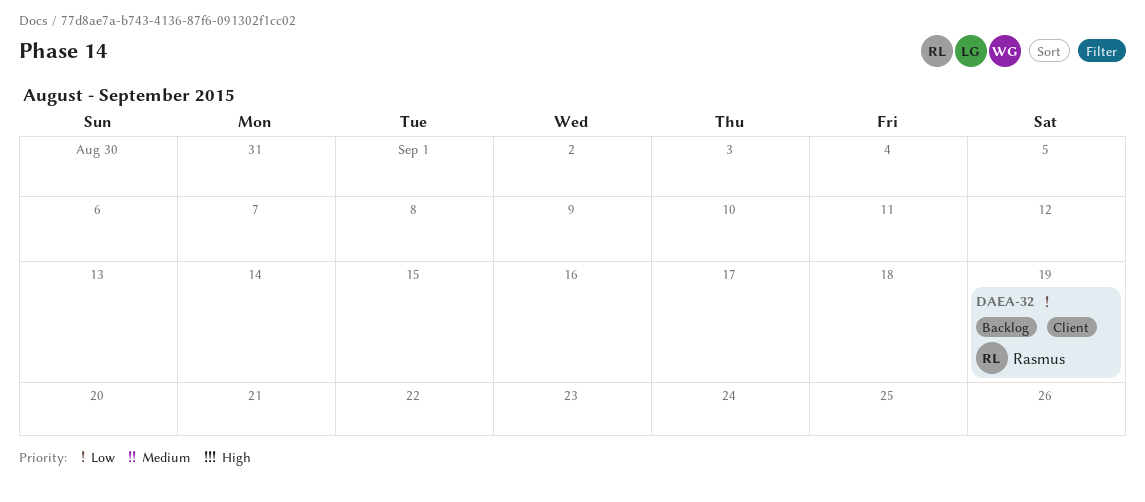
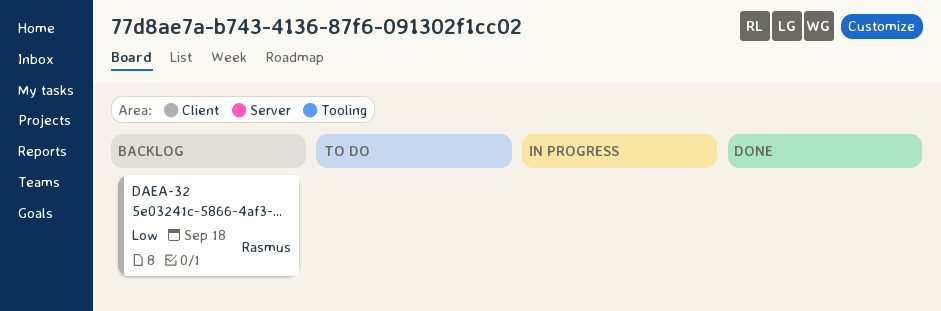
DAEA-32, due: Sep 19 -> Sep 18

